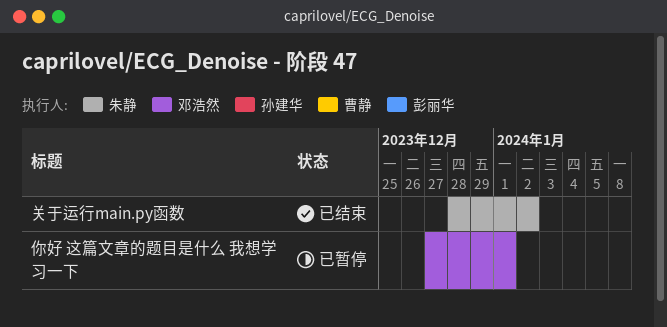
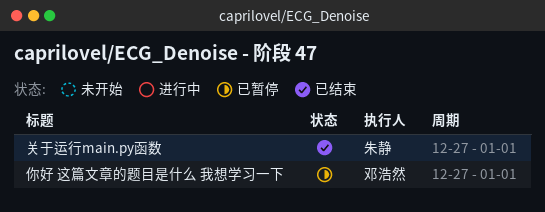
关于运行main.py函数, start: Dec 28 -> Dec 27
关于运行main.py函数, due: Jan 2 -> Jan 1

